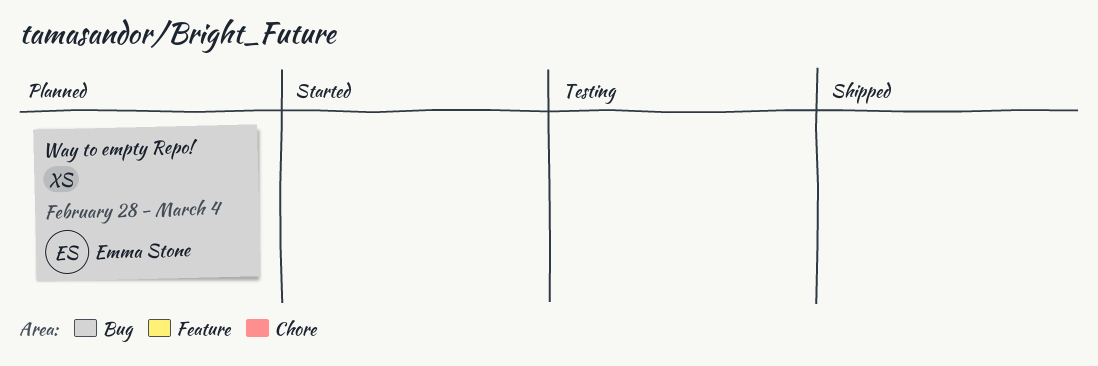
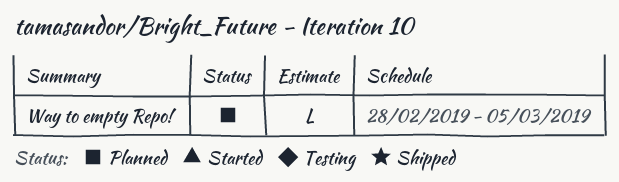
Way to empty Repo!, estimate: XS -> L
Way to empty Repo!, due: Mar 4 -> Mar 5

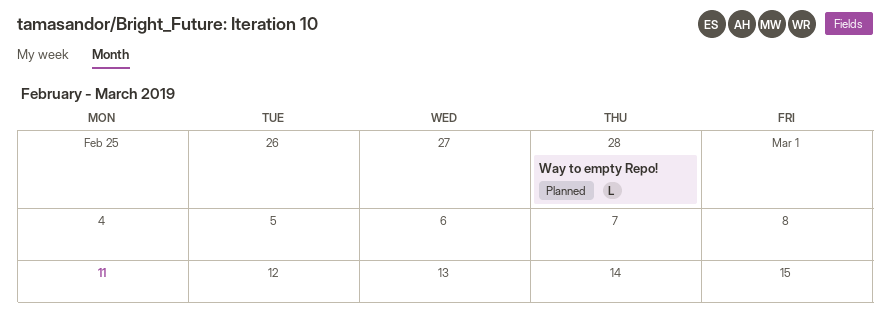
Way to empty Repo!, due: Mar 5 -> Feb 28

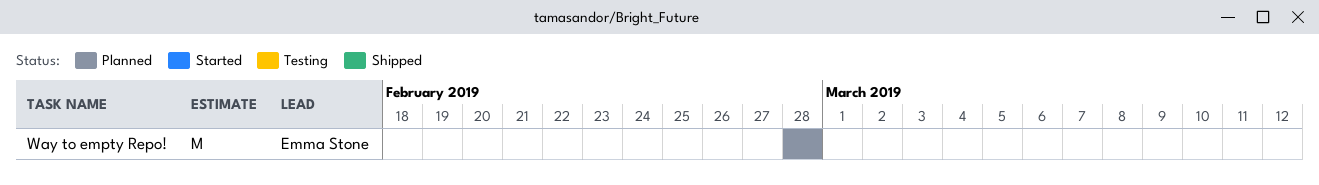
Way to empty Repo!, estimate: L -> M

